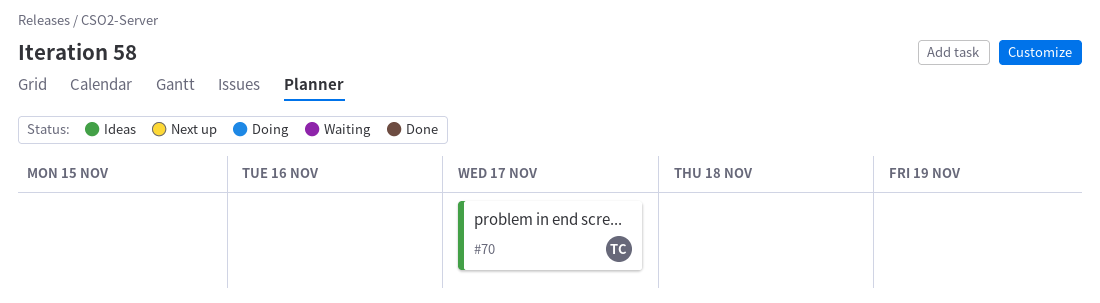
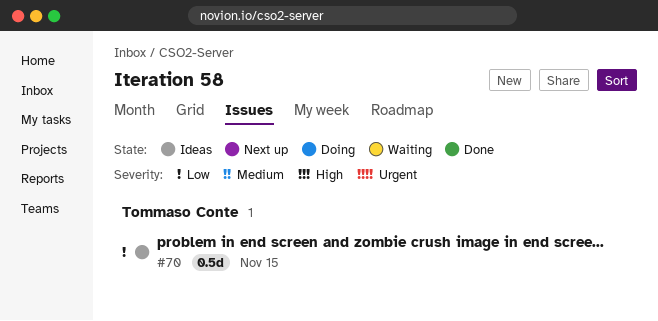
#70, due: Nov 17 -> Nov 15

